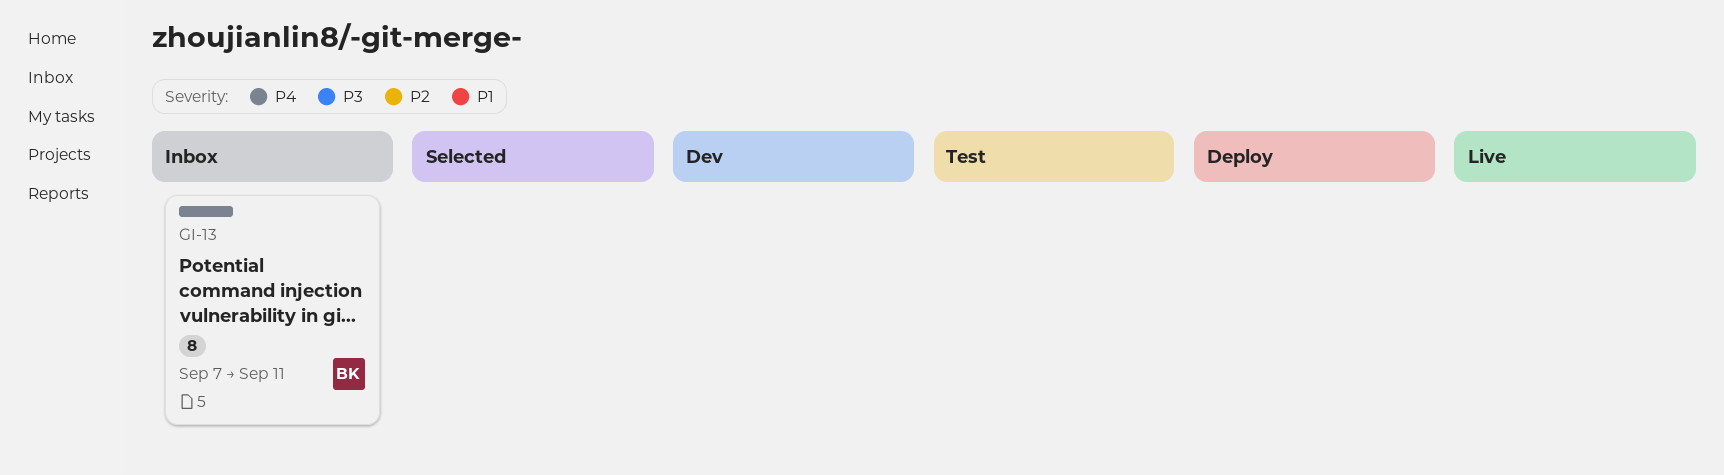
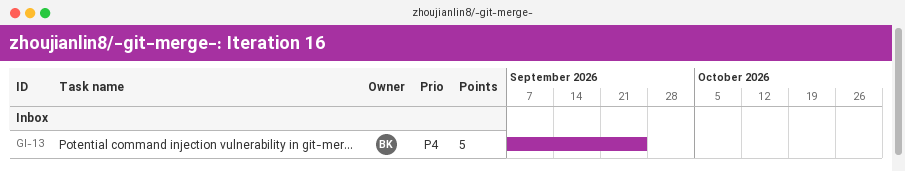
GI-13, estimate: 8 -> 5
GI-13, due: Sep 11 -> Sep 25

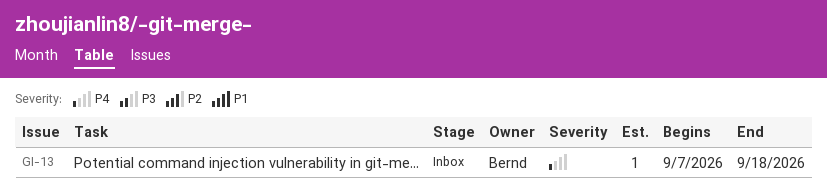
GI-13, estimate: 5 -> 1
GI-13, due: Sep 25 -> Sep 18

